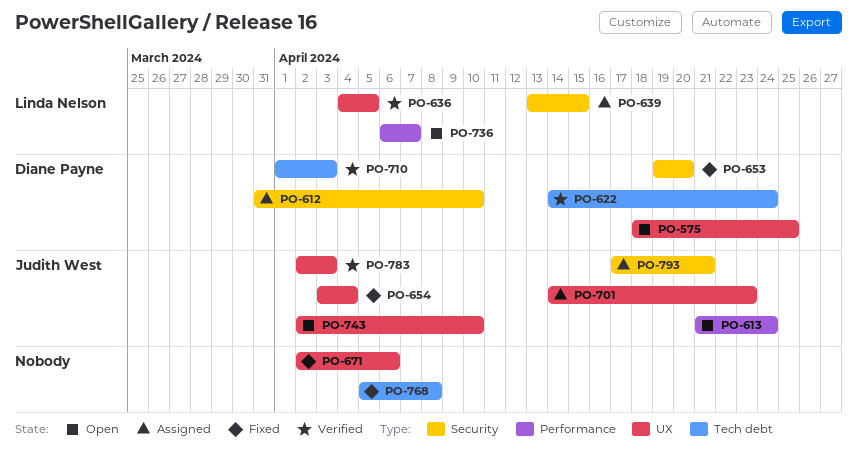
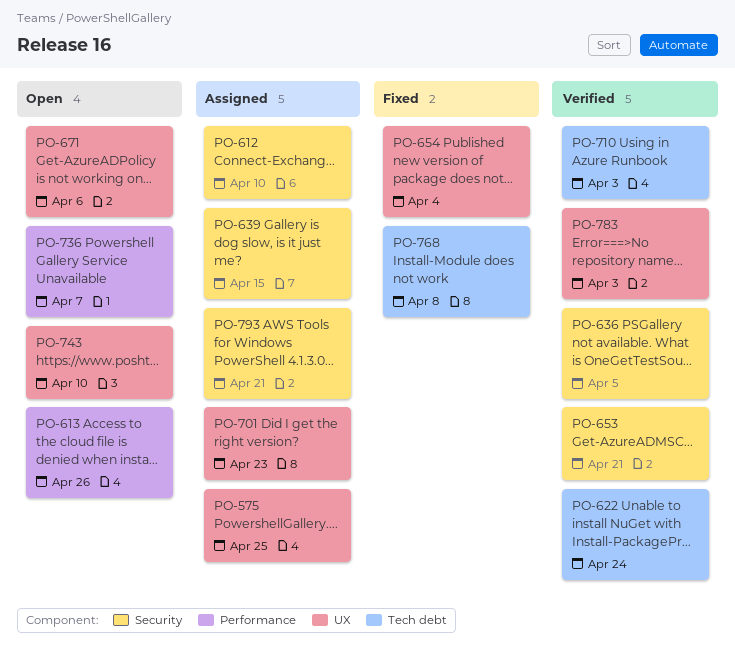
PO-575, status: Open -> Assigned
PO-613, due: Apr 24 -> Apr 26
PO-636, label: UX -> Security
PO-653, status: Fixed -> Verified
PO-653, due: Apr 20 -> Apr 21
PO-671, status: Fixed -> Open

